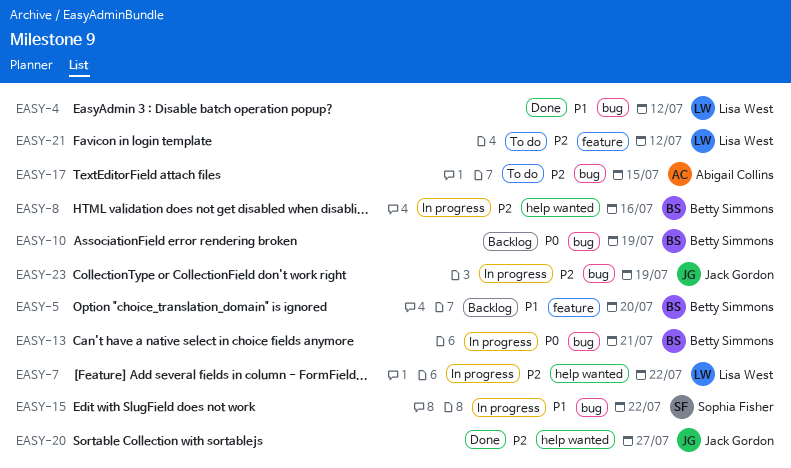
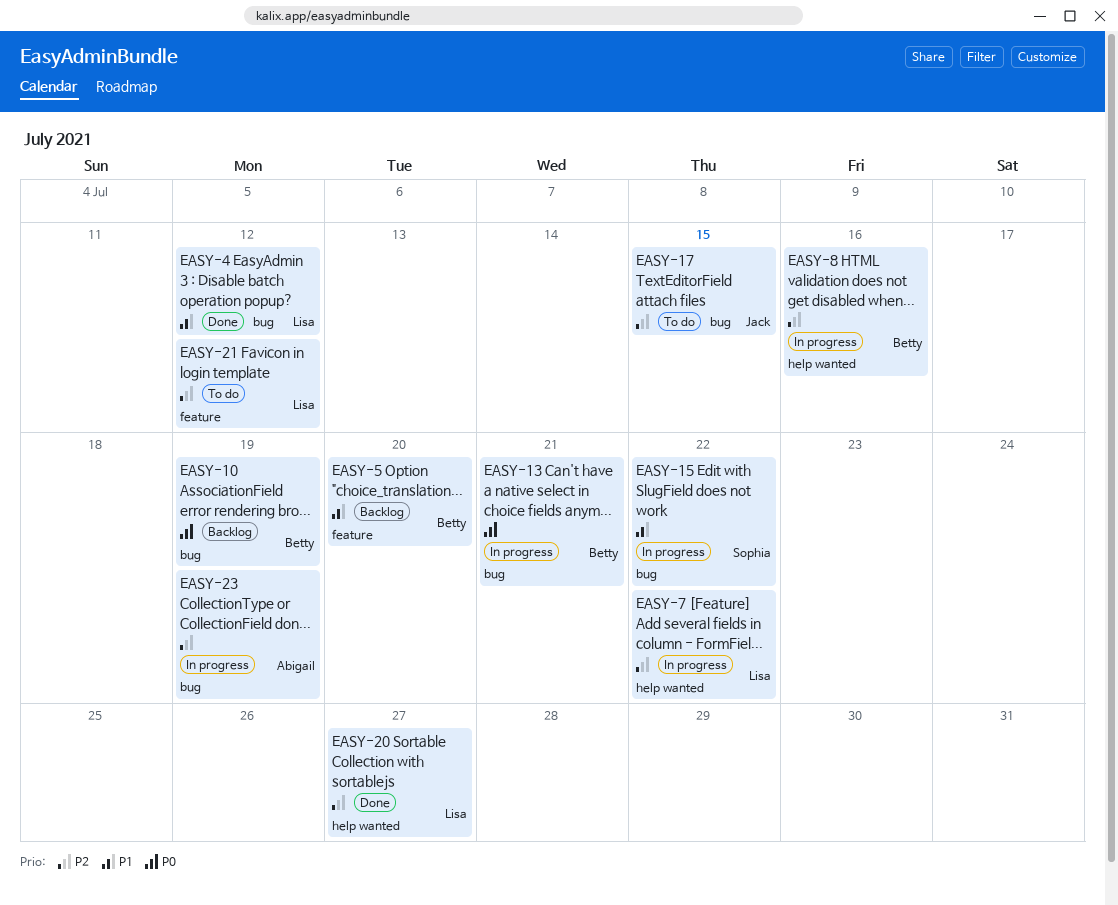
EASY-17, owner: Abigail Collins -> Jack Gordon
EASY-20, owner: Jack Gordon -> Lisa West
EASY-23, owner: Jack Gordon -> Abigail Collins

